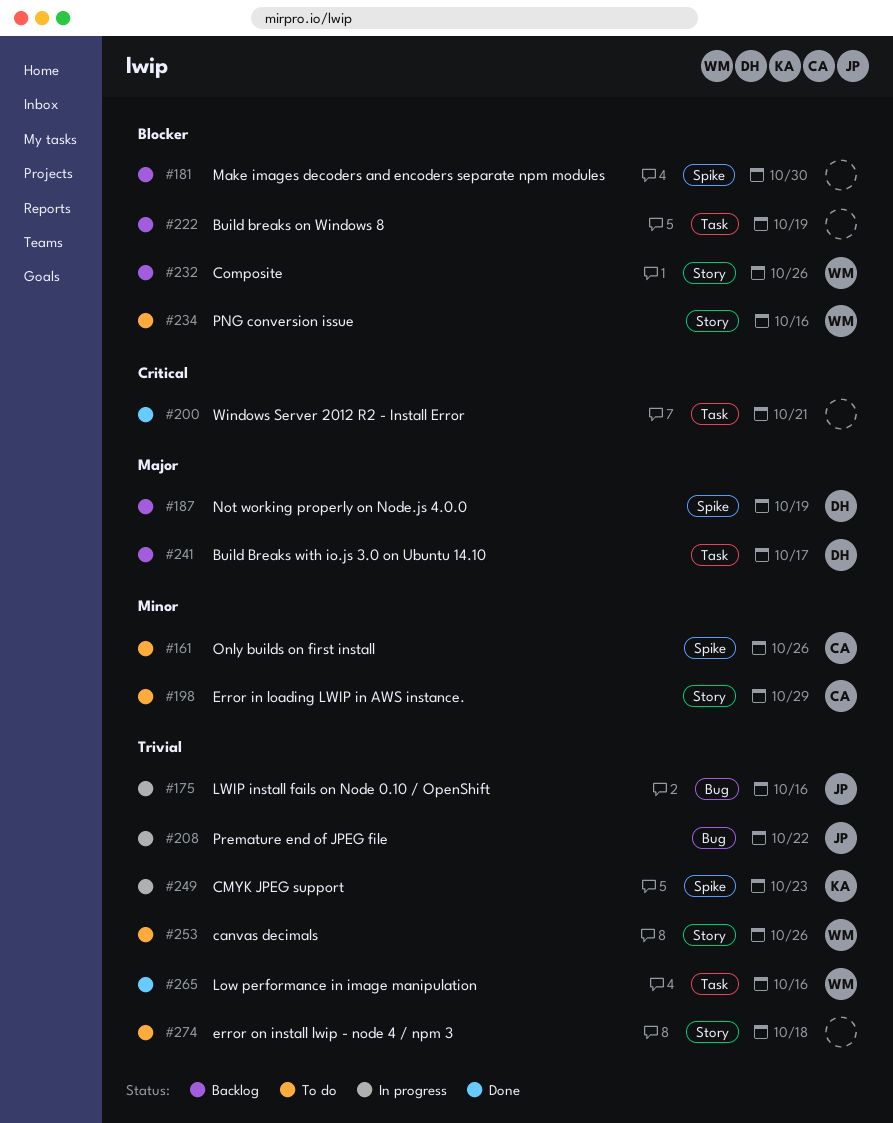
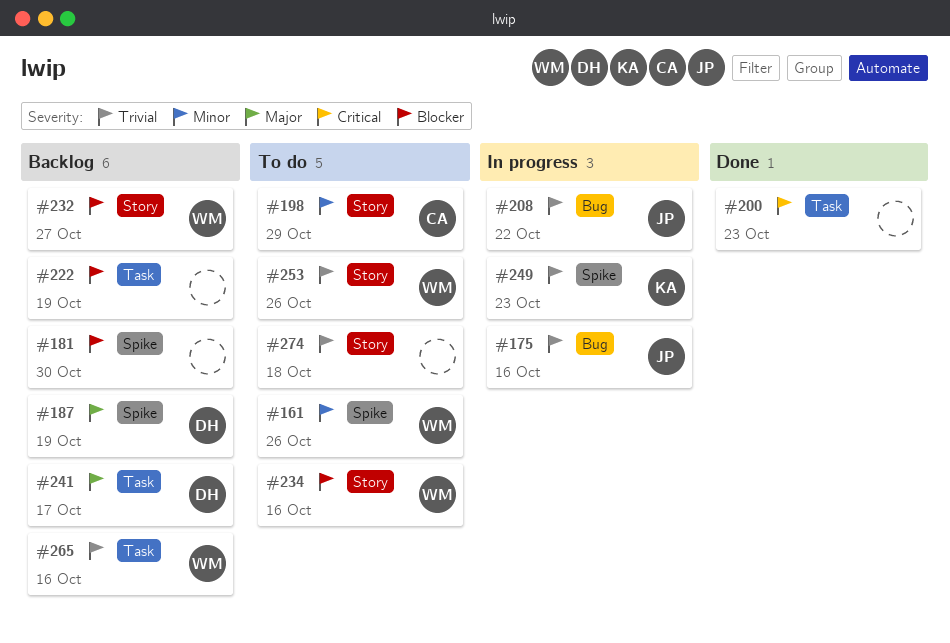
#161, owner: CA -> WM
#200, due: Oct 21 -> Oct 23
#232, due: Oct 26 -> Oct 27
#265, status: Done -> Backlog

